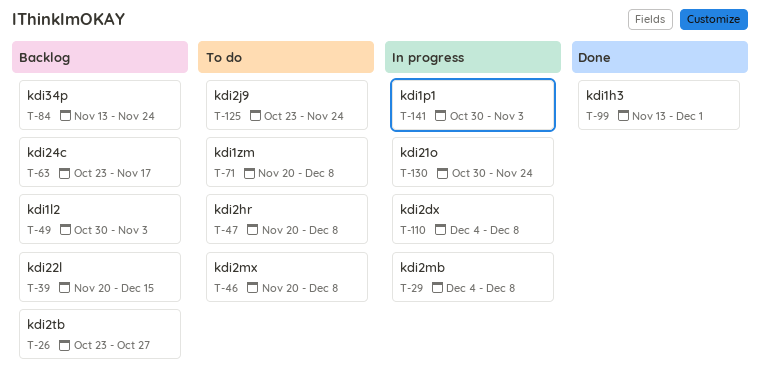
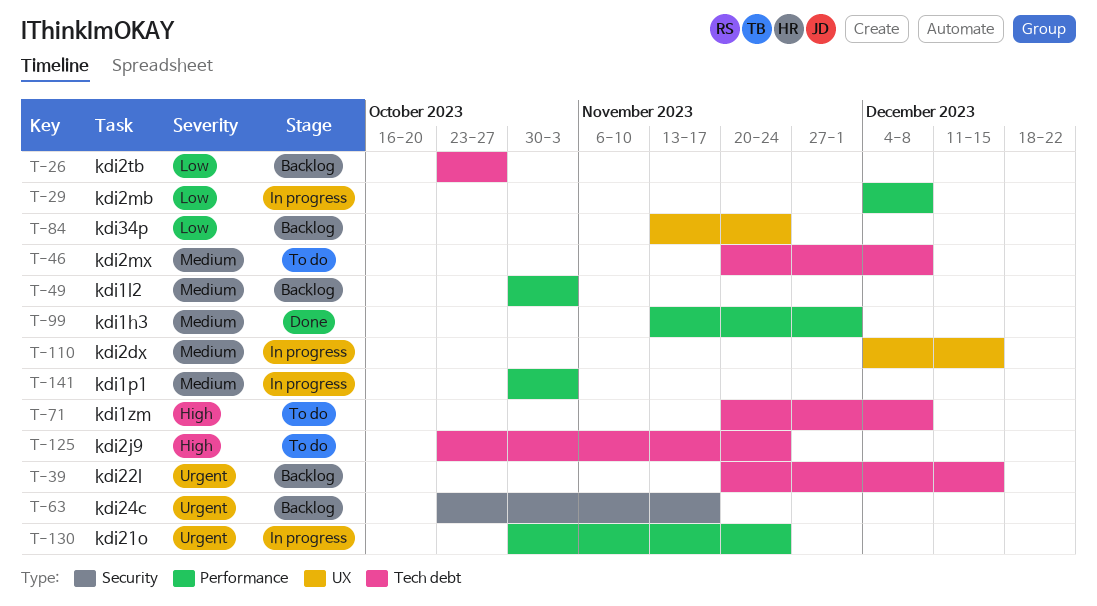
T-47: present -> none
T-110, due: Dec 8 -> Dec 15

